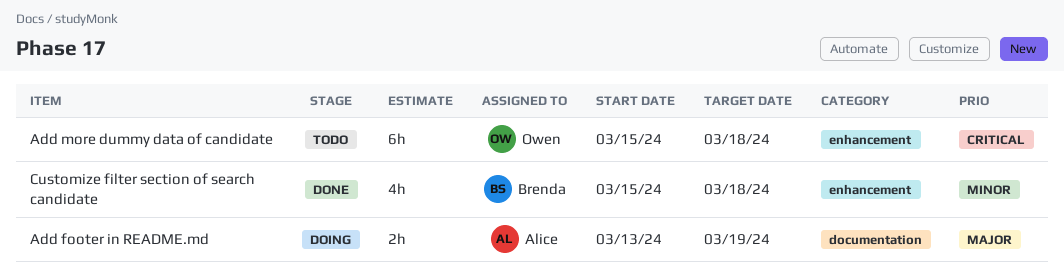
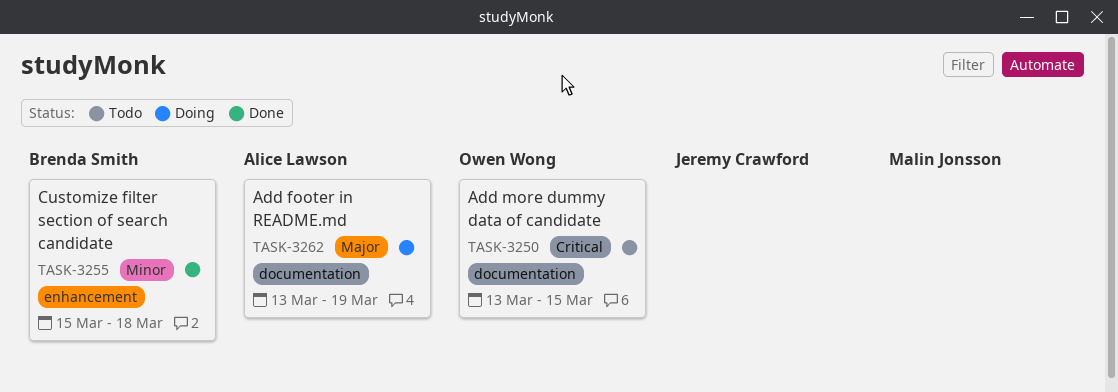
Add more dummy data of candidate, label: enhancement -> documentation
Add more dummy data of candidate, start: Mar 15 -> Mar 13
Add more dummy data of candidate, due: Mar 18 -> Mar 15

